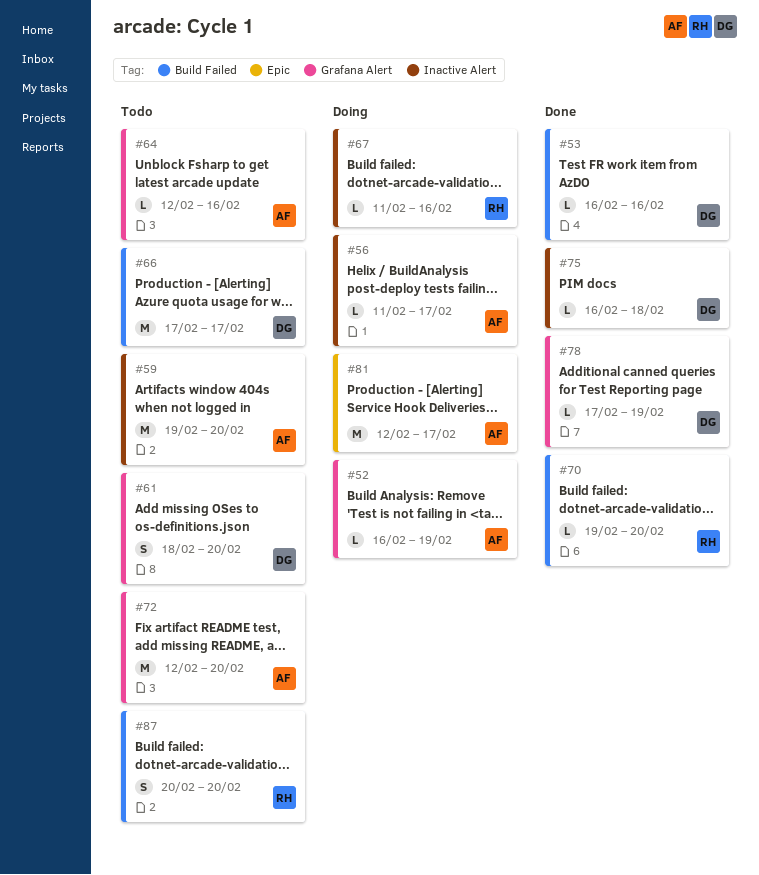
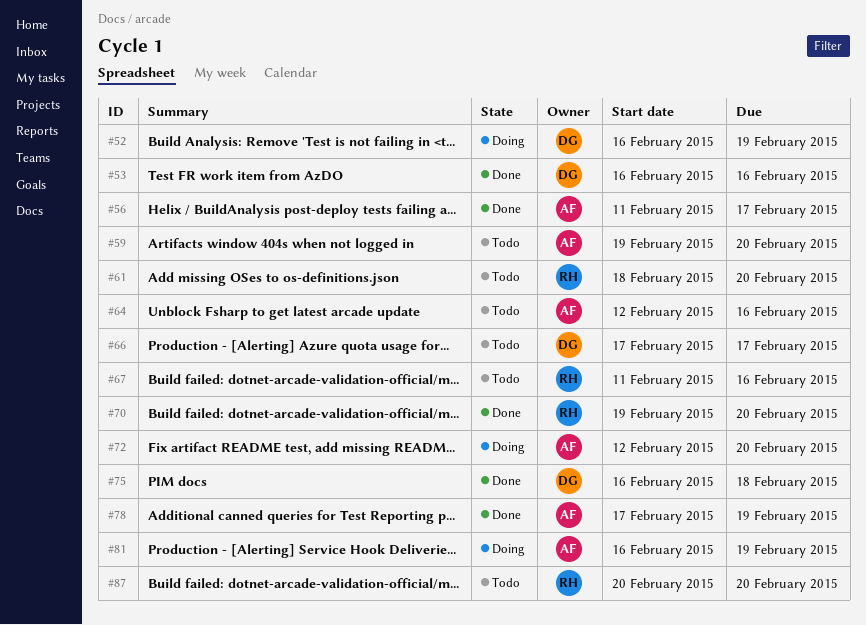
#52, owner: AF -> DG
#56, status: Doing -> Done
#61, owner: DG -> RH
#67, status: Doing -> Todo
#72, status: Todo -> Doing
#78, owner: DG -> AF
#81, start: Feb 12 -> Feb 16
#81, due: Feb 17 -> Feb 19

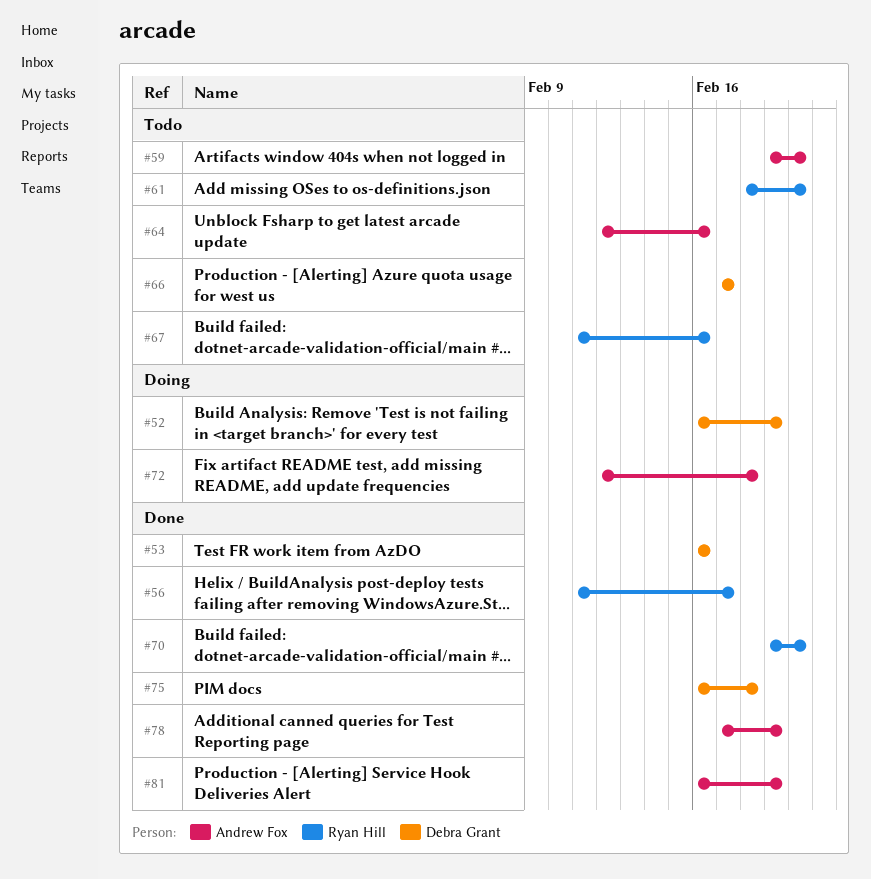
#56, owner: Andrew Fox -> Ryan Hill
#72, due: Feb 20 -> Feb 18
#81, status: Doing -> Done
#87: present -> none

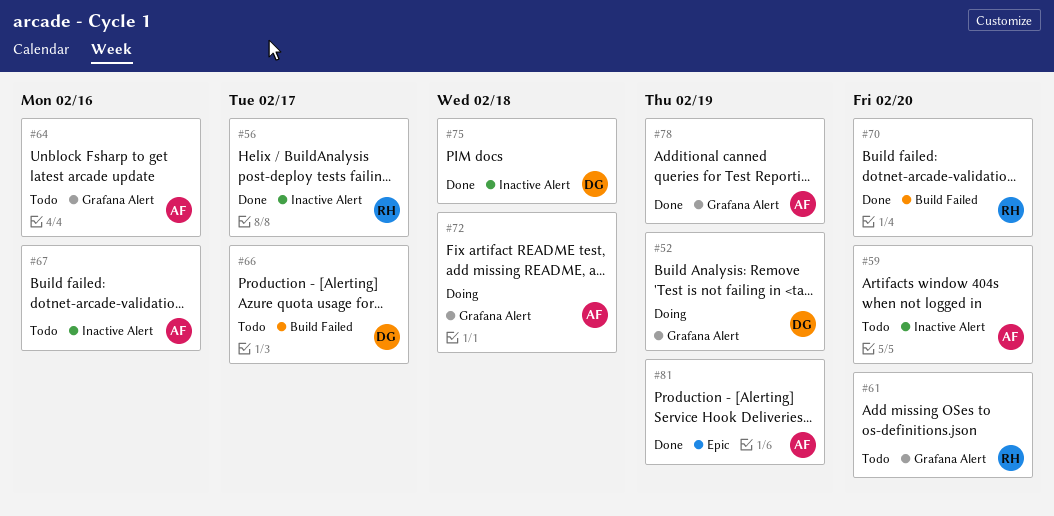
#53: present -> none
#67, owner: Ryan Hill -> Andrew Fox

